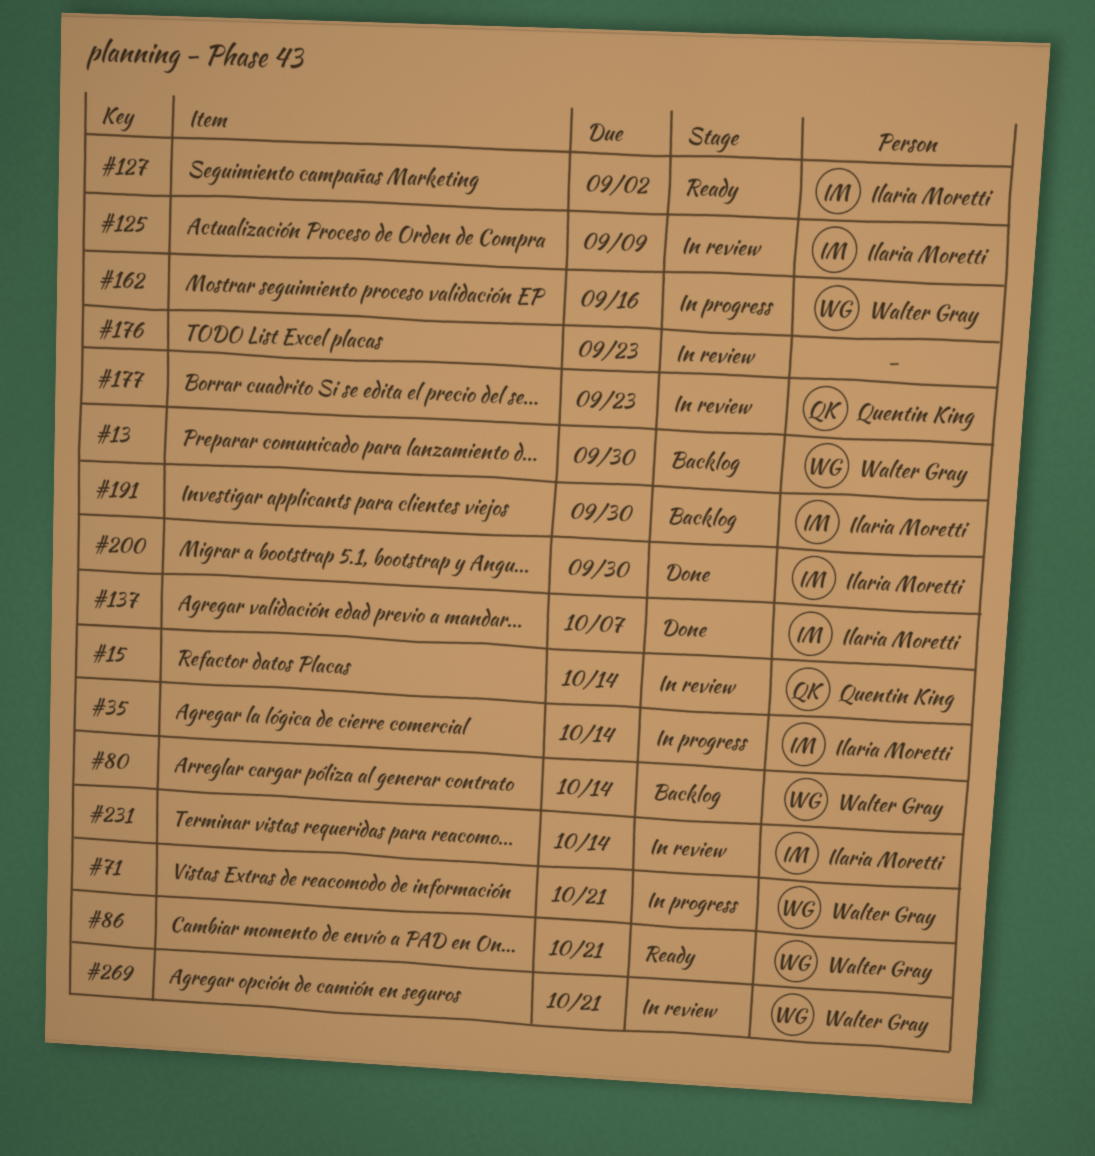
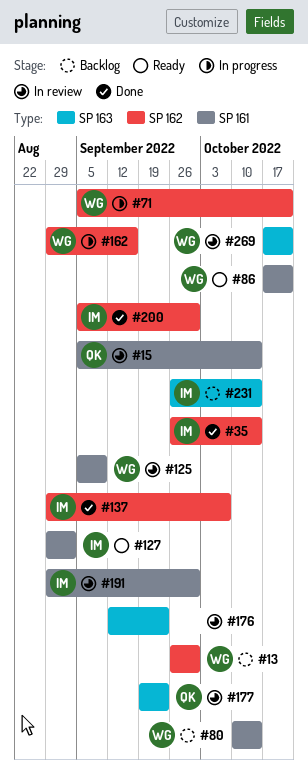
#35, status: In progress -> Done
#125, owner: Ilaria Moretti -> Walter Gray
#191, status: Backlog -> In review
#231, status: In review -> Backlog

